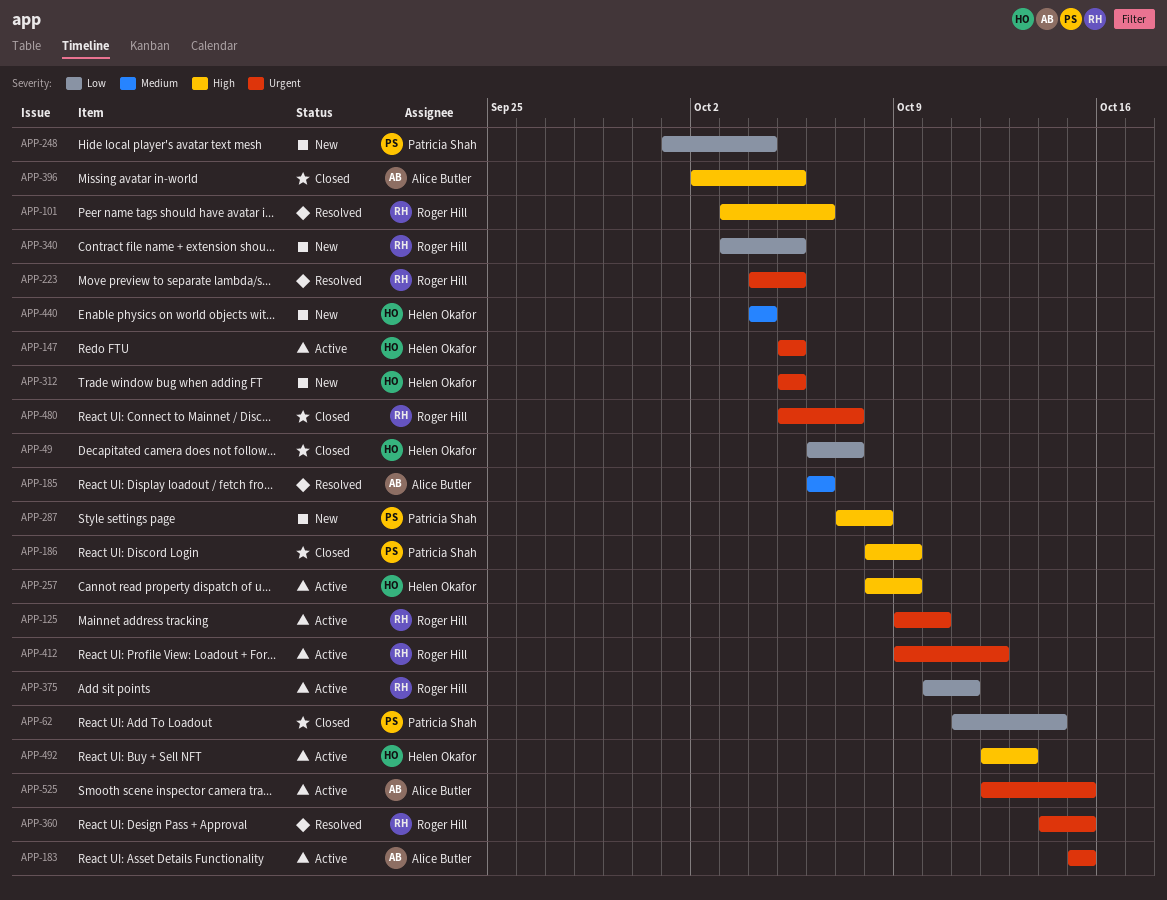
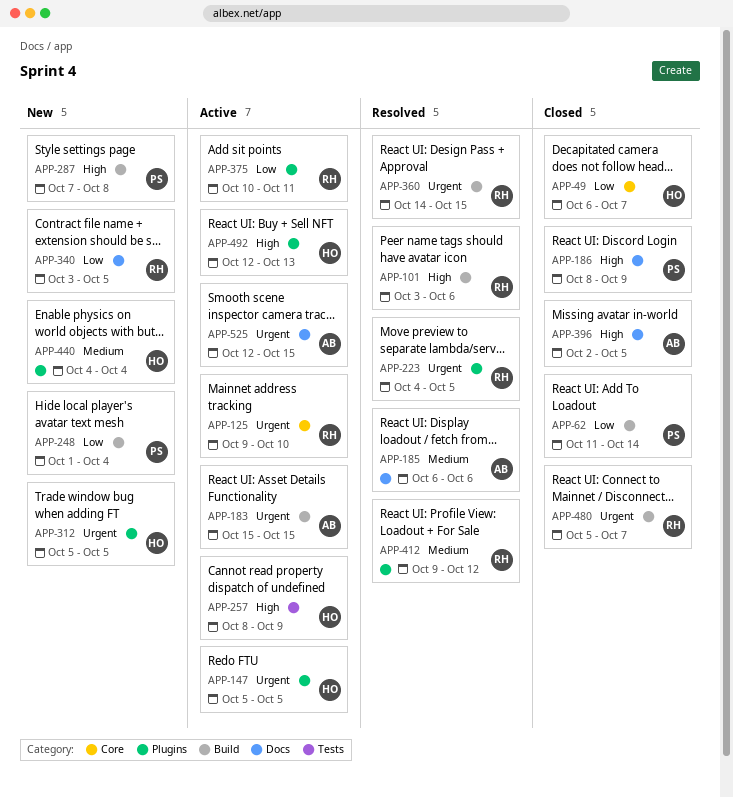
APP-412, status: Active -> Resolved
APP-412, priority: Urgent -> Medium

